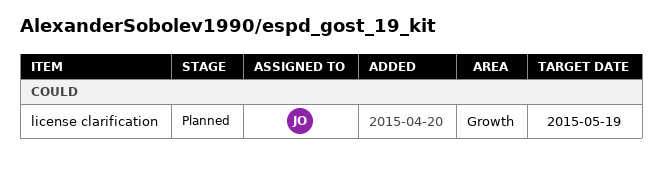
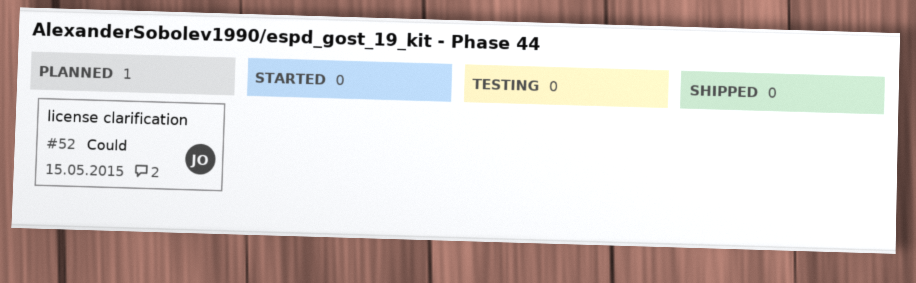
license clarification, due: May 19 -> May 15

